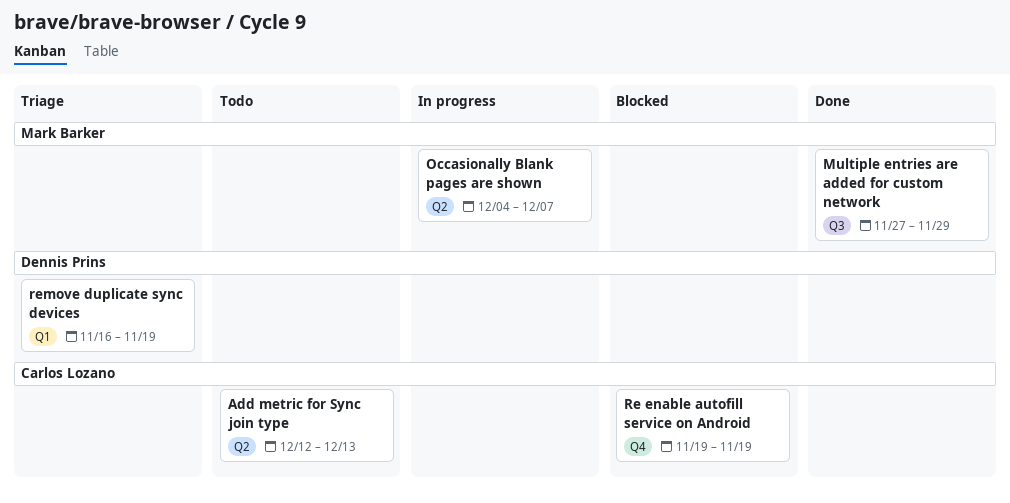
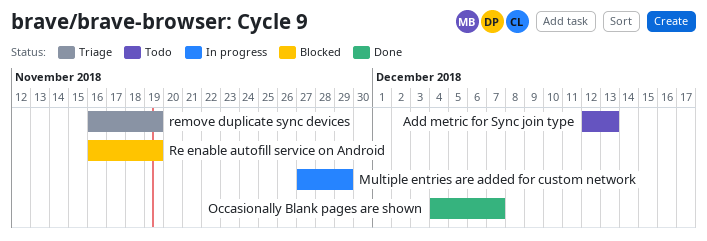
Multiple entries are added for custom network, status: Done -> In progress
Occasionally Blank pages are shown, status: In progress -> Done
Re enable autofill service on Android, start: Nov 19 -> Nov 16

